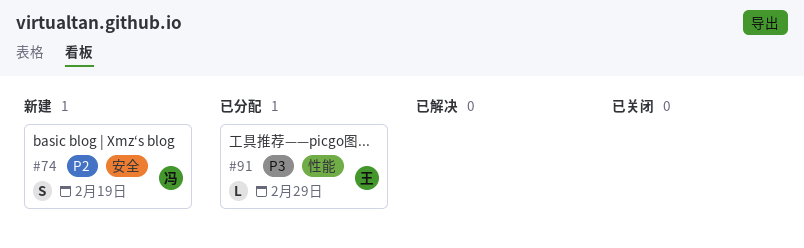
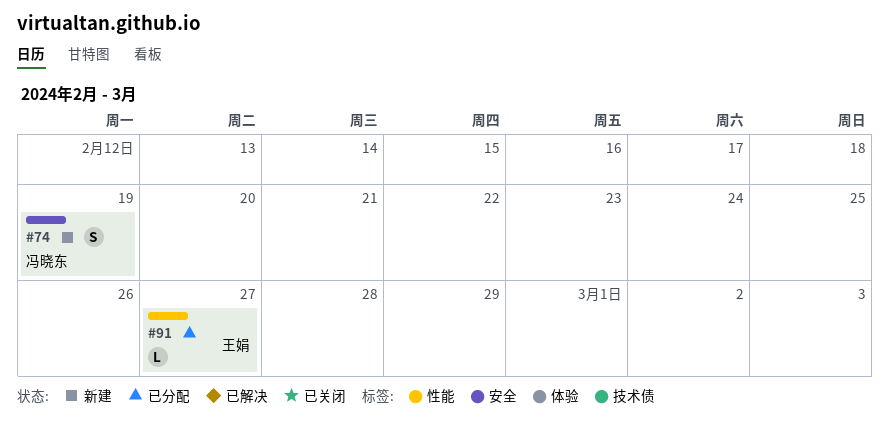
#91, due: Feb 29 -> Feb 27

